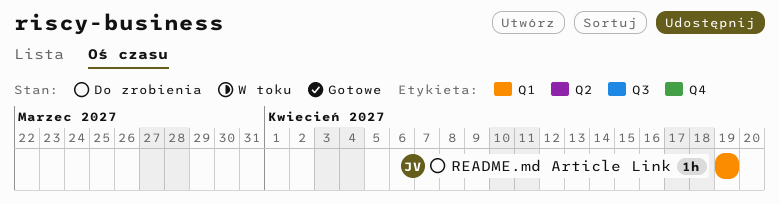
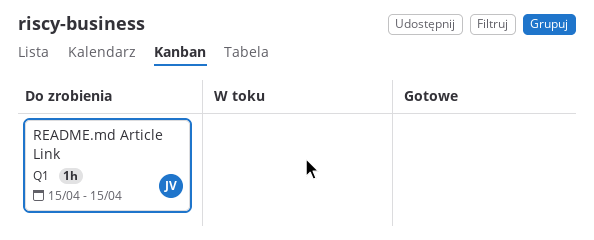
README.md Article Link, start: Apr 19 -> Apr 15
README.md Article Link, due: Apr 19 -> Apr 15

